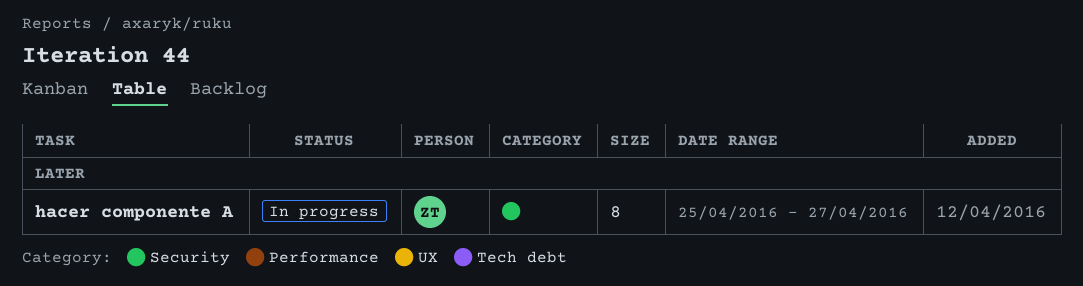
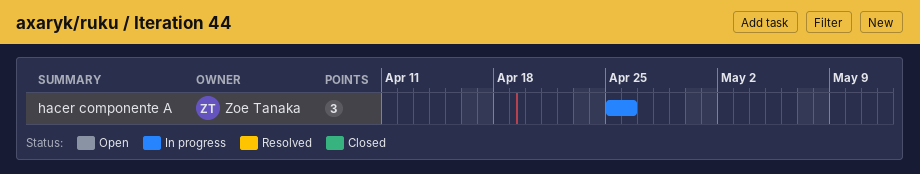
hacer componente A, estimate: 8 -> 3
hacer componente A, due: Apr 27 -> Apr 26

